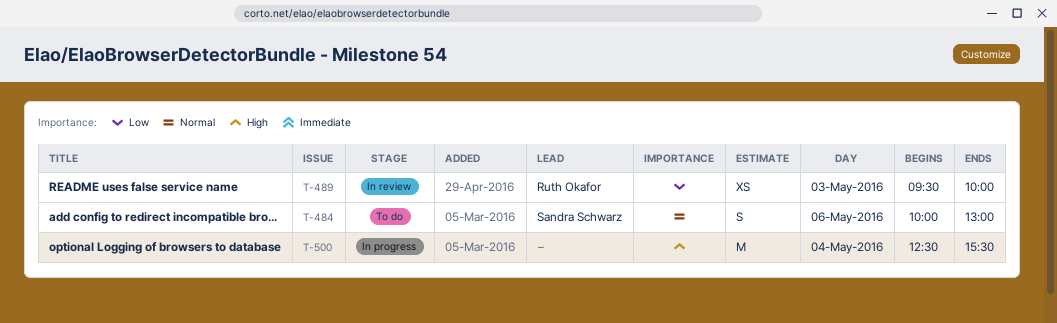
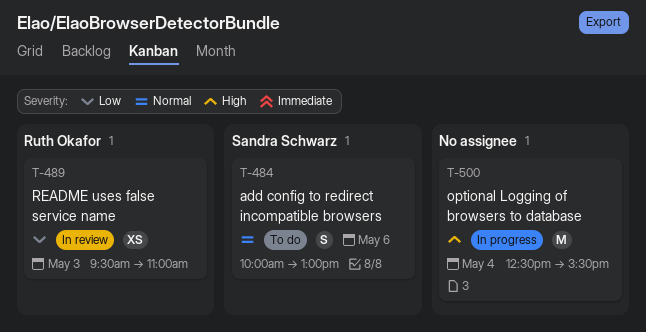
T-489, ends: 10:00 -> 11:00

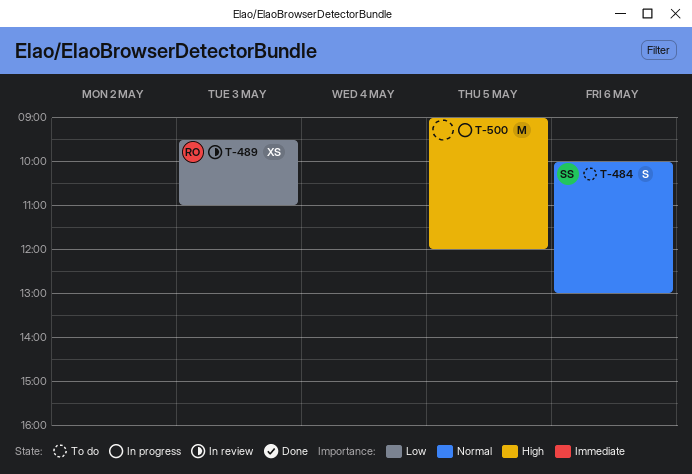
T-500, day: May 4 -> May 5
T-500, begins: 12:30 -> 09:00
T-500, ends: 15:30 -> 12:00

